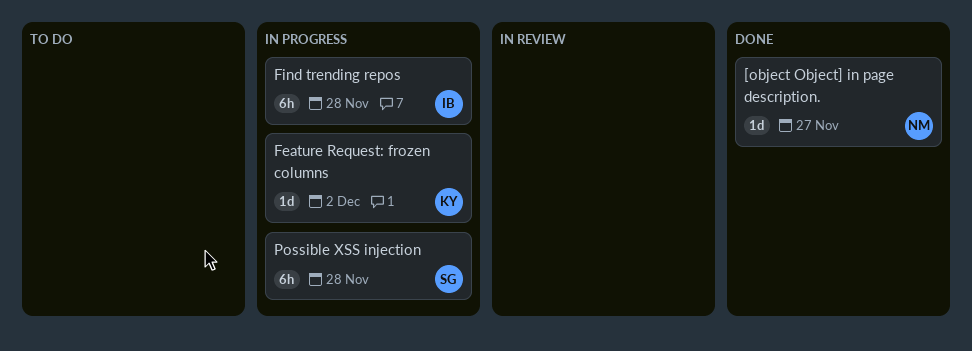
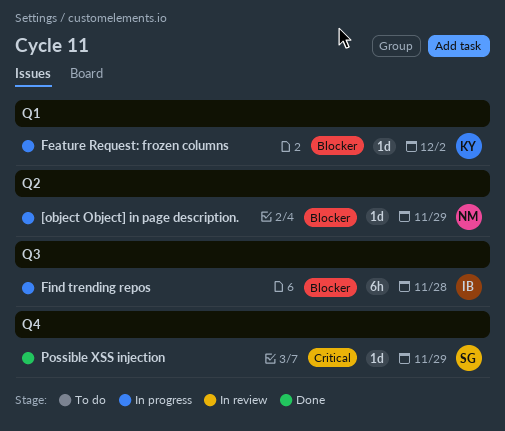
[object Object] in page description., status: Done -> In progress
[object Object] in page description., due: Nov 27 -> Nov 29
Possible XSS injection, status: In progress -> Done
Possible XSS injection, estimate: 6h -> 1d
Possible XSS injection, due: Nov 28 -> Nov 29

